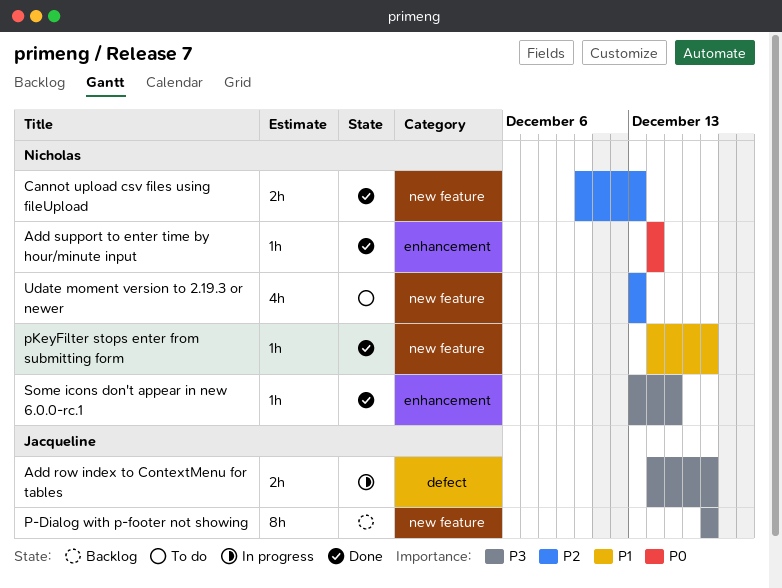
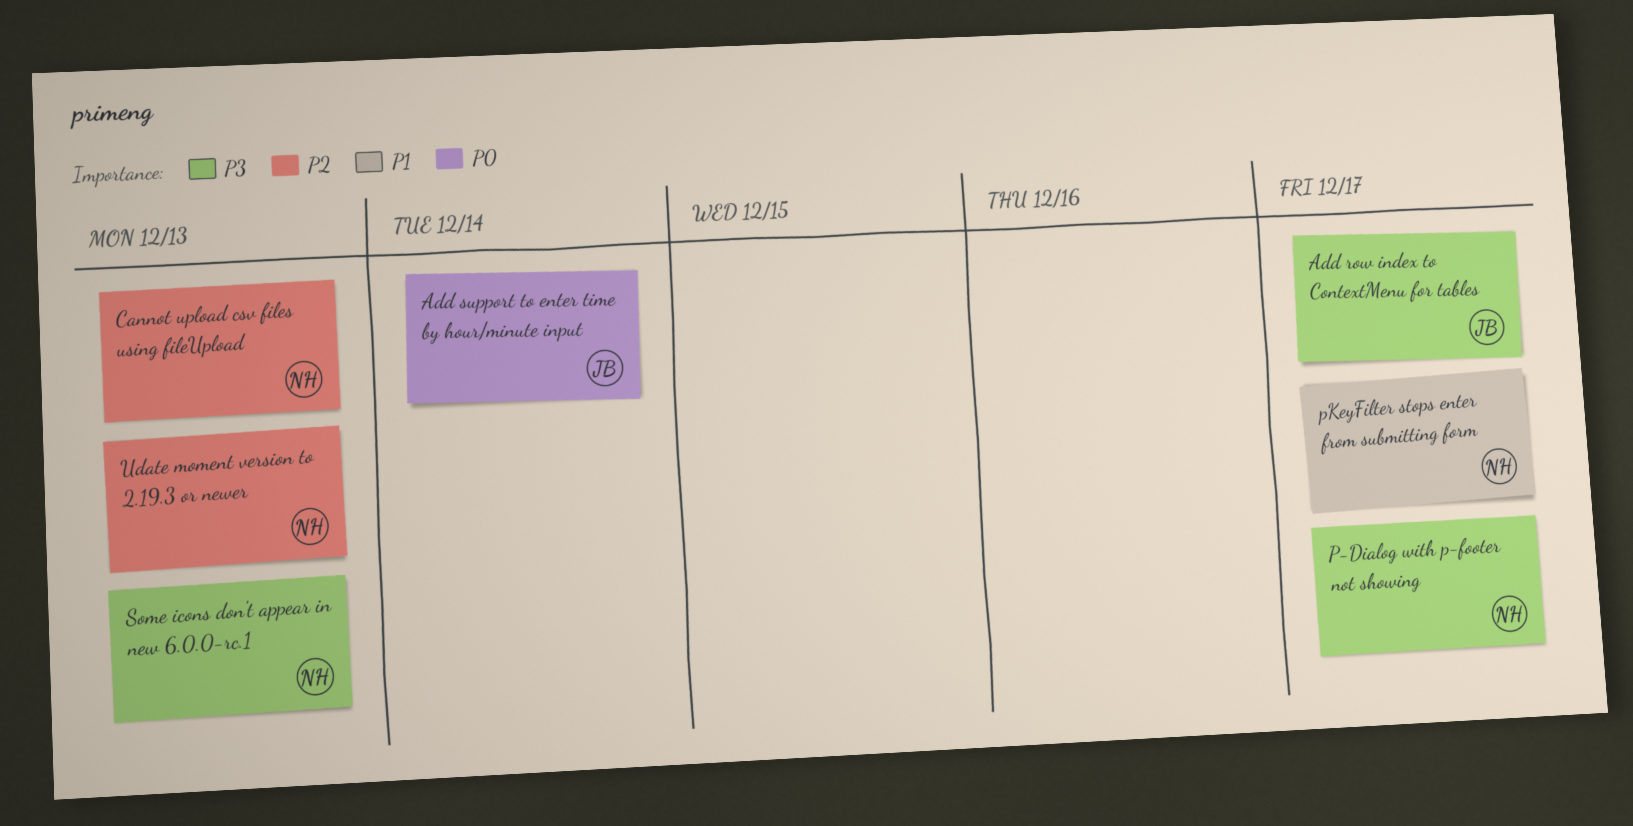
Add support to enter time by hour/minute input, owner: Nicholas -> Jacqueline
P-Dialog with p-footer not showing, owner: Jacqueline -> Nicholas
Some icons don't appear in new 6.0.0-rc.1, due: Dec 15 -> Dec 13

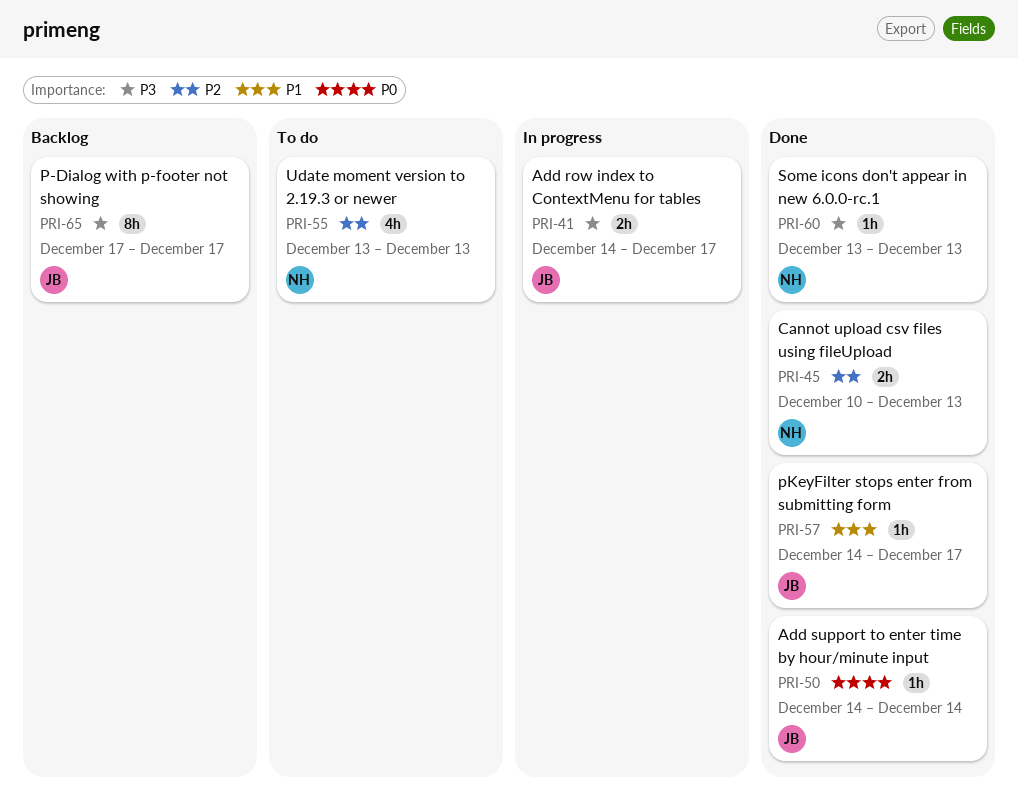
P-Dialog with p-footer not showing, owner: NH -> JB
pKeyFilter stops enter from submitting form, owner: NH -> JB

